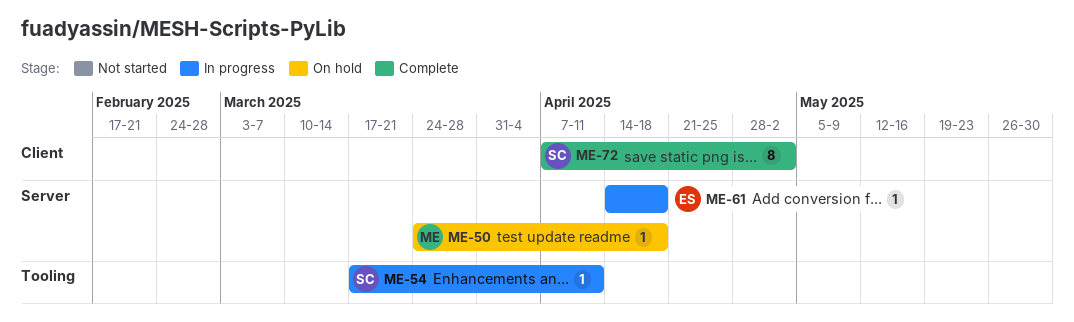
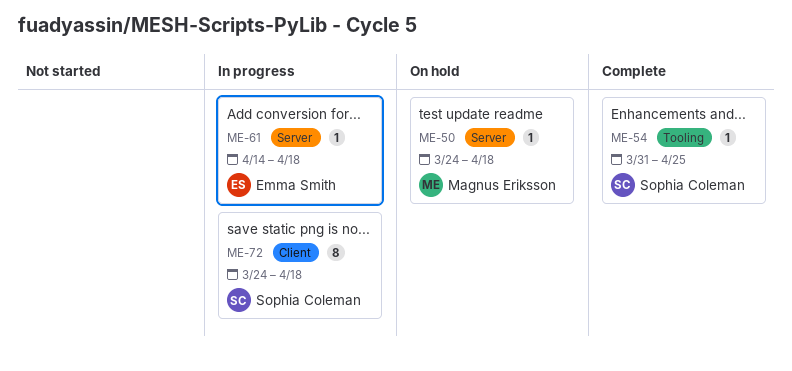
ME-54, status: In progress -> Complete
ME-54, start: Mar 17 -> Mar 31
ME-54, due: Apr 11 -> Apr 25
ME-72, status: Complete -> In progress
ME-72, start: Apr 7 -> Mar 24
ME-72, due: May 2 -> Apr 18

